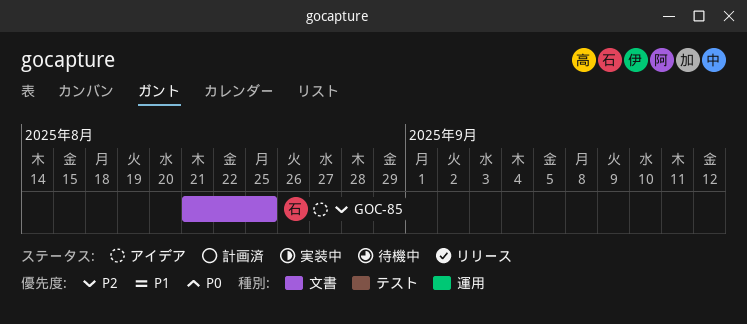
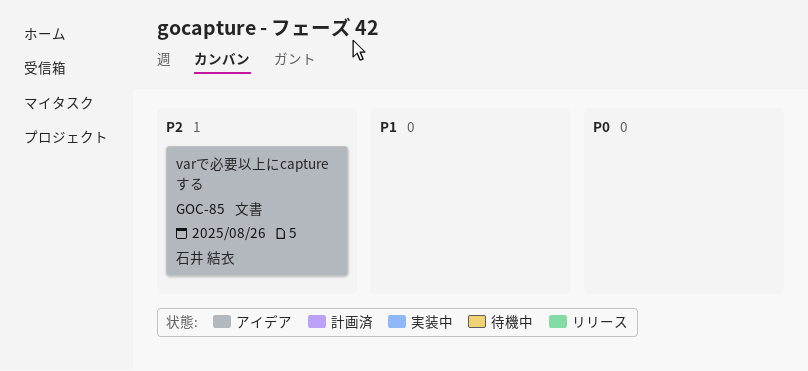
GOC-85, due: Aug 25 -> Aug 26

